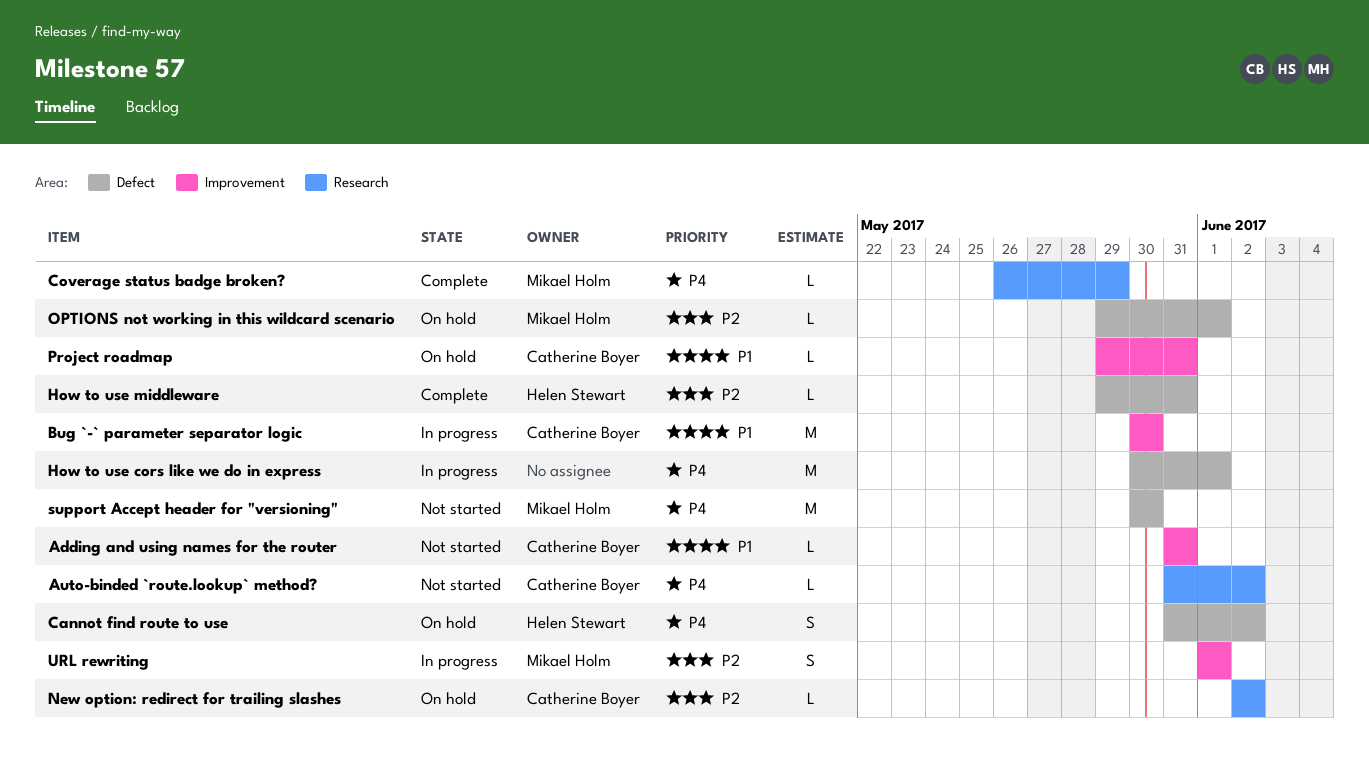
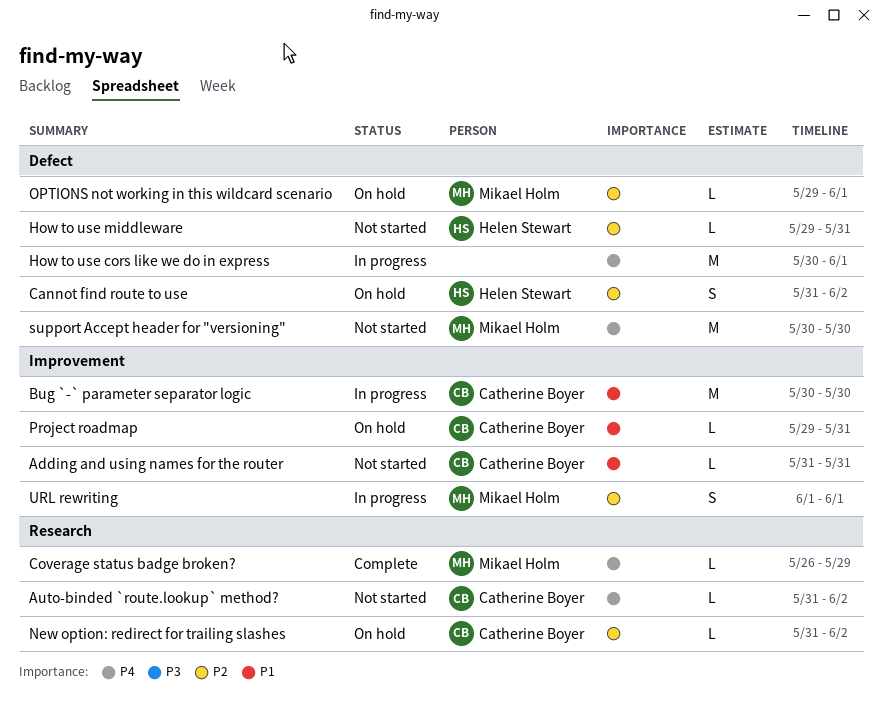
Cannot find route to use, priority: P4 -> P2
How to use middleware, status: Complete -> Not started
New option: redirect for trailing slashes, start: Jun 2 -> May 31

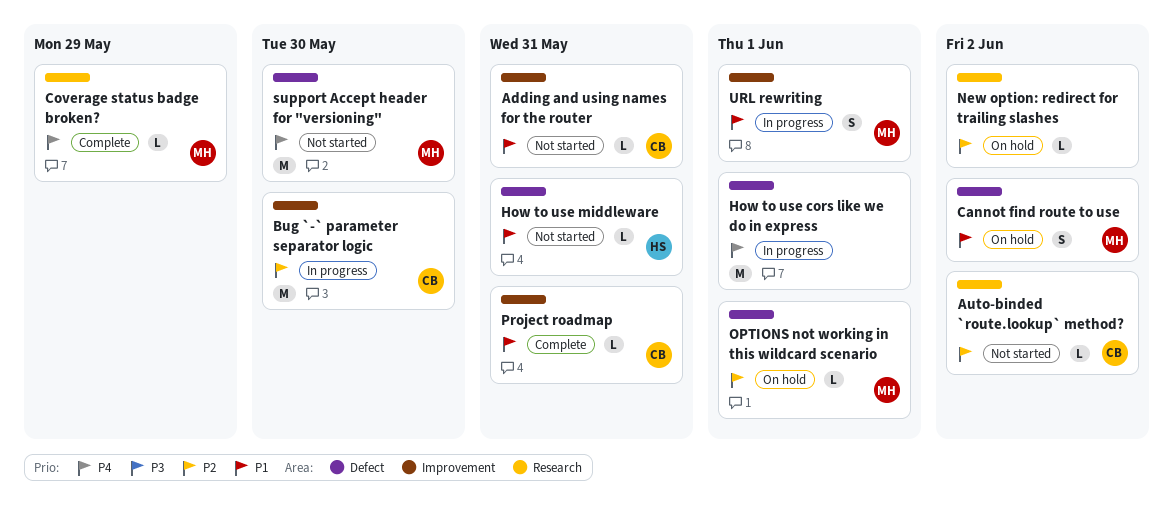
Auto-binded `route.lookup` method?, priority: P4 -> P2
Bug `-` parameter separator logic, priority: P1 -> P2
Cannot find route to use, owner: Helen Stewart -> Mikael Holm
Cannot find route to use, priority: P2 -> P1
How to use middleware, priority: P2 -> P1
New option: redirect for trailing slashes, owner: Catherine Boyer -> none
Project roadmap, status: On hold -> Complete
URL rewriting, priority: P2 -> P1

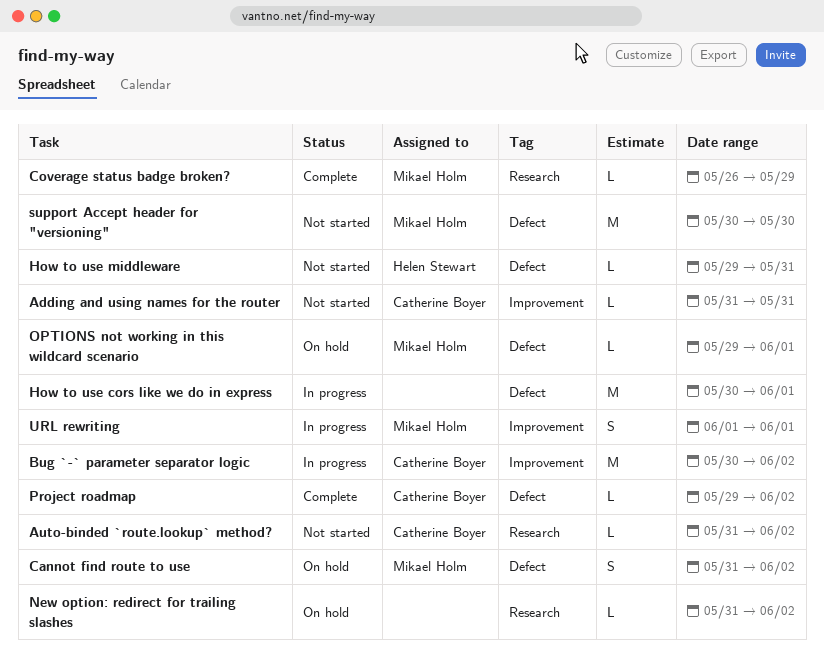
Bug `-` parameter separator logic, due: May 30 -> Jun 2
Project roadmap, label: Improvement -> Defect
Project roadmap, due: May 31 -> Jun 2

